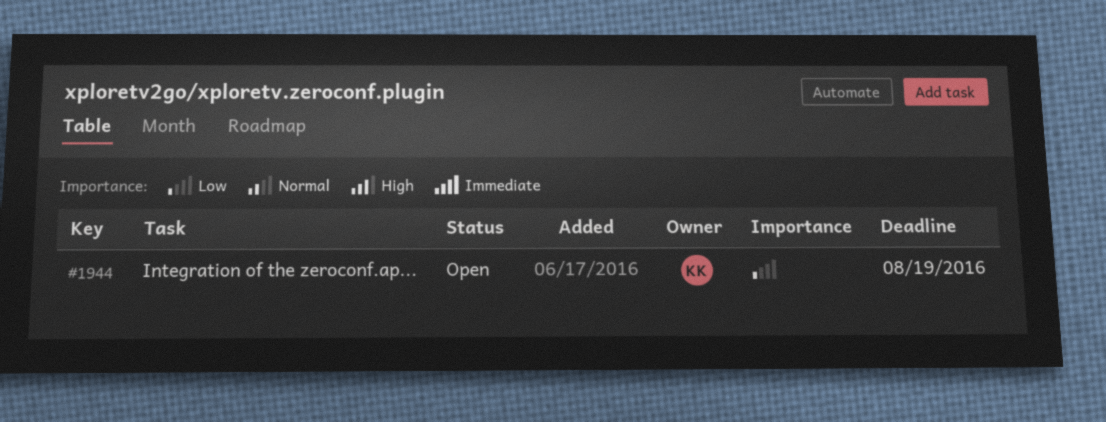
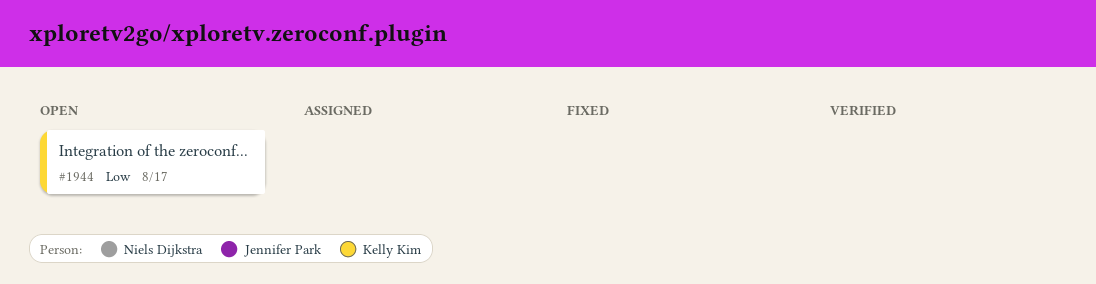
#1944, due: Aug 19 -> Aug 17

